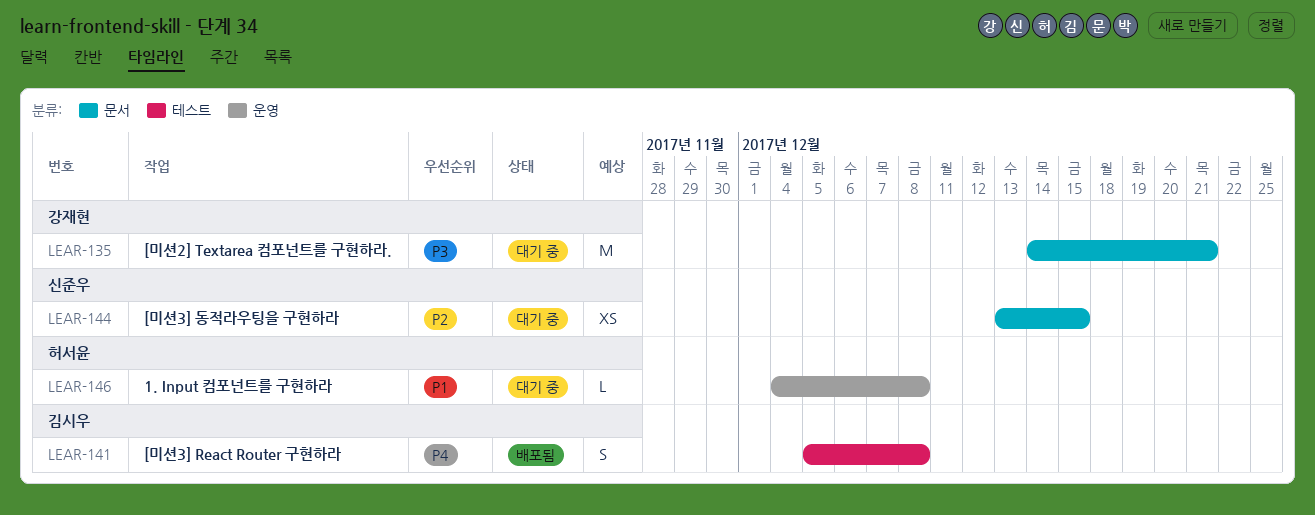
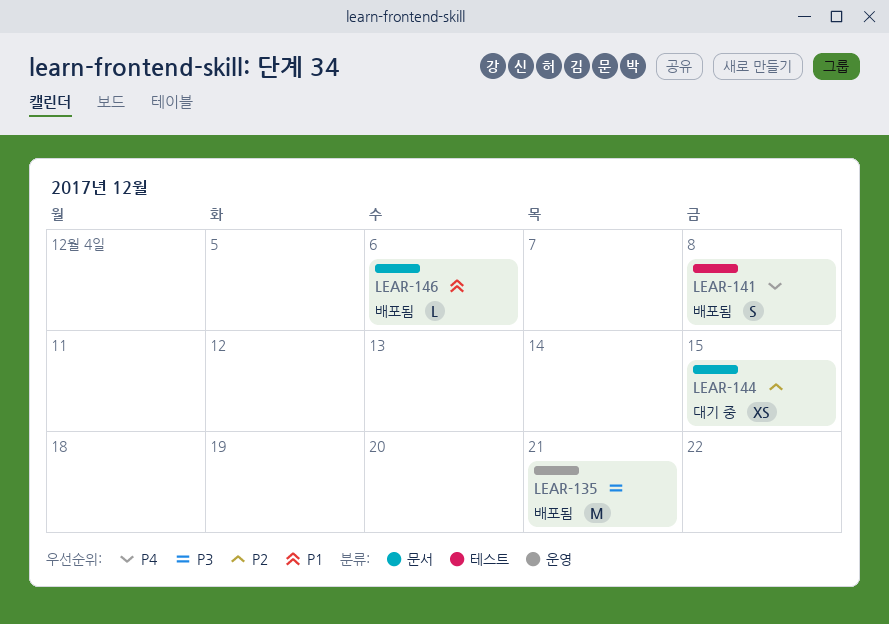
LEAR-135, status: 대기 중 -> 배포됨
LEAR-135, label: 문서 -> 운영
LEAR-146, status: 대기 중 -> 배포됨
LEAR-146, label: 운영 -> 문서
LEAR-146, due: Dec 8 -> Dec 6

